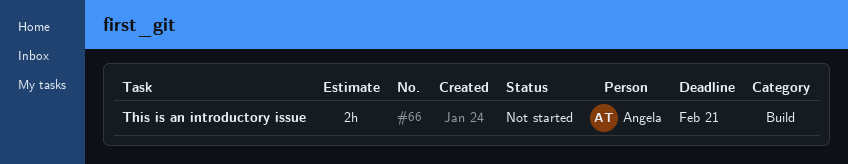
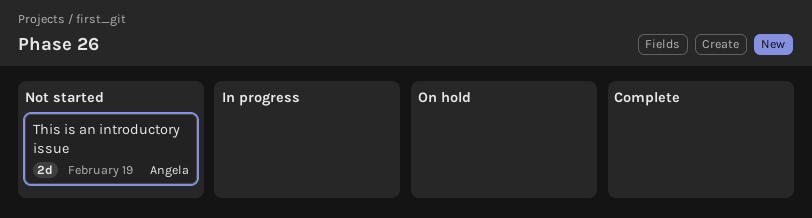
This is an introductory issue, estimate: 2h -> 2d
This is an introductory issue, due: Feb 21 -> Feb 19

